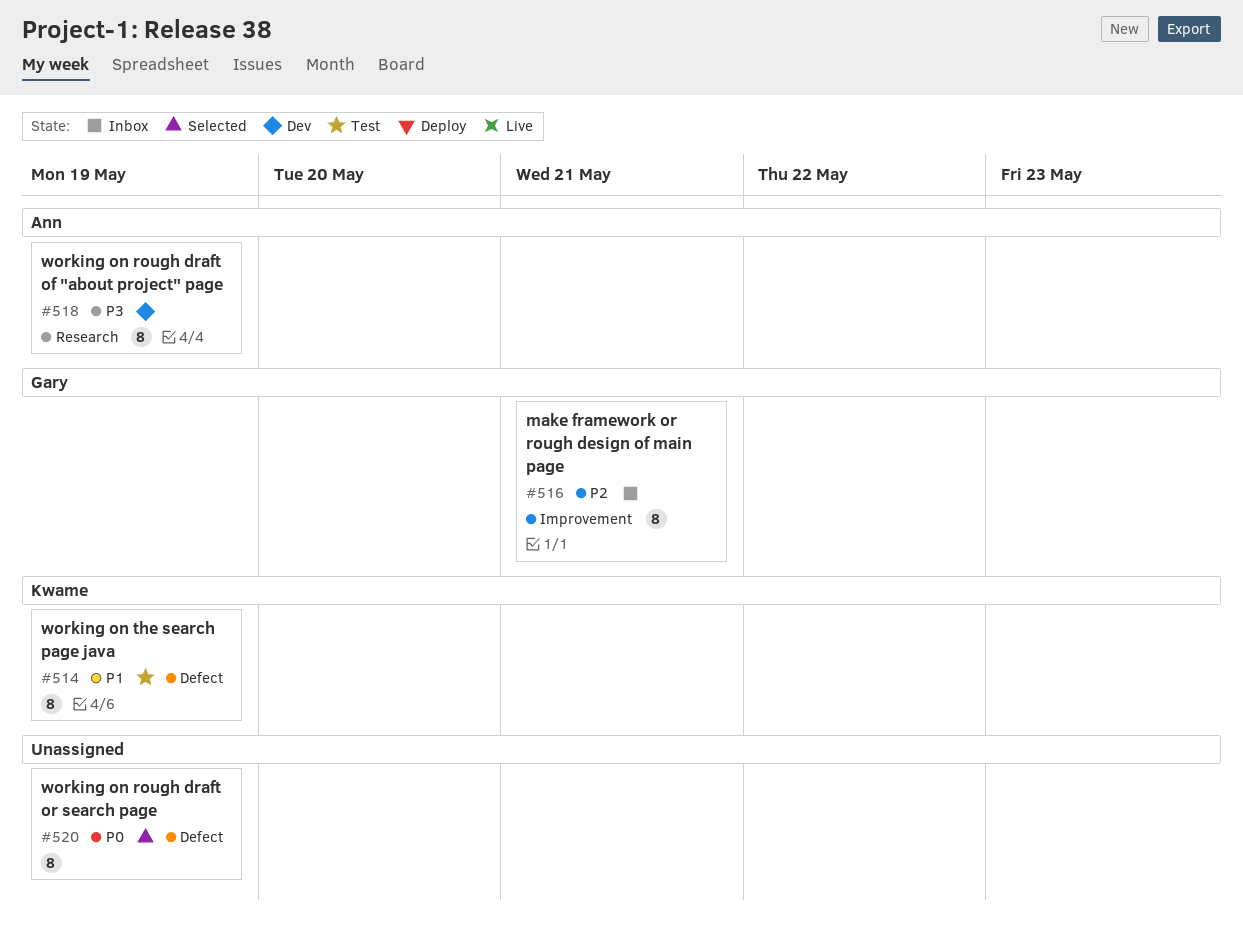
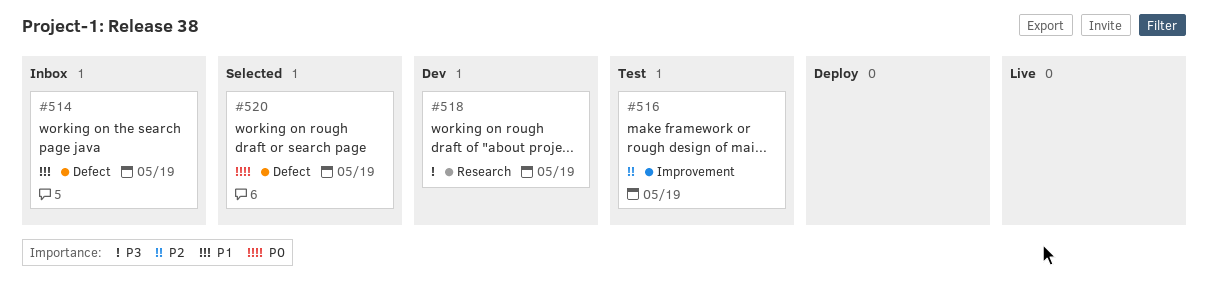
#514, status: Test -> Inbox
#516, status: Inbox -> Test
#516, due: May 21 -> May 19

